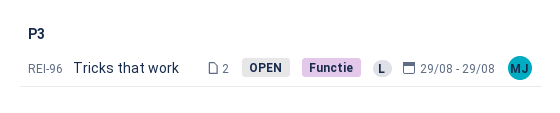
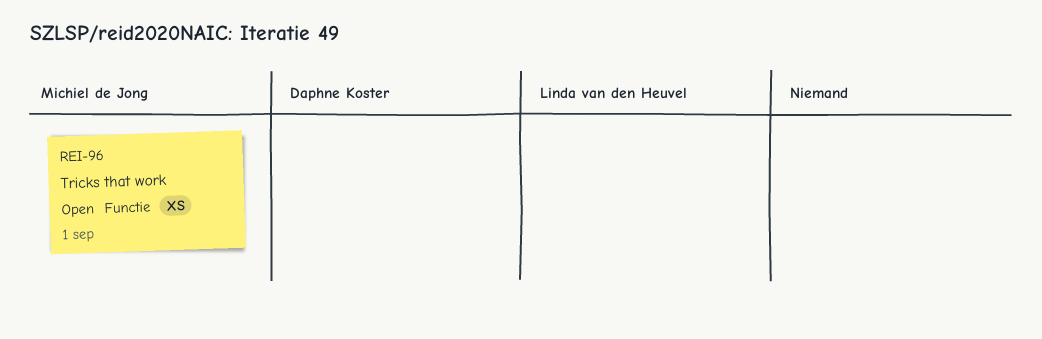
REI-96, estimate: L -> XS
REI-96, due: Aug 29 -> Sep 1

